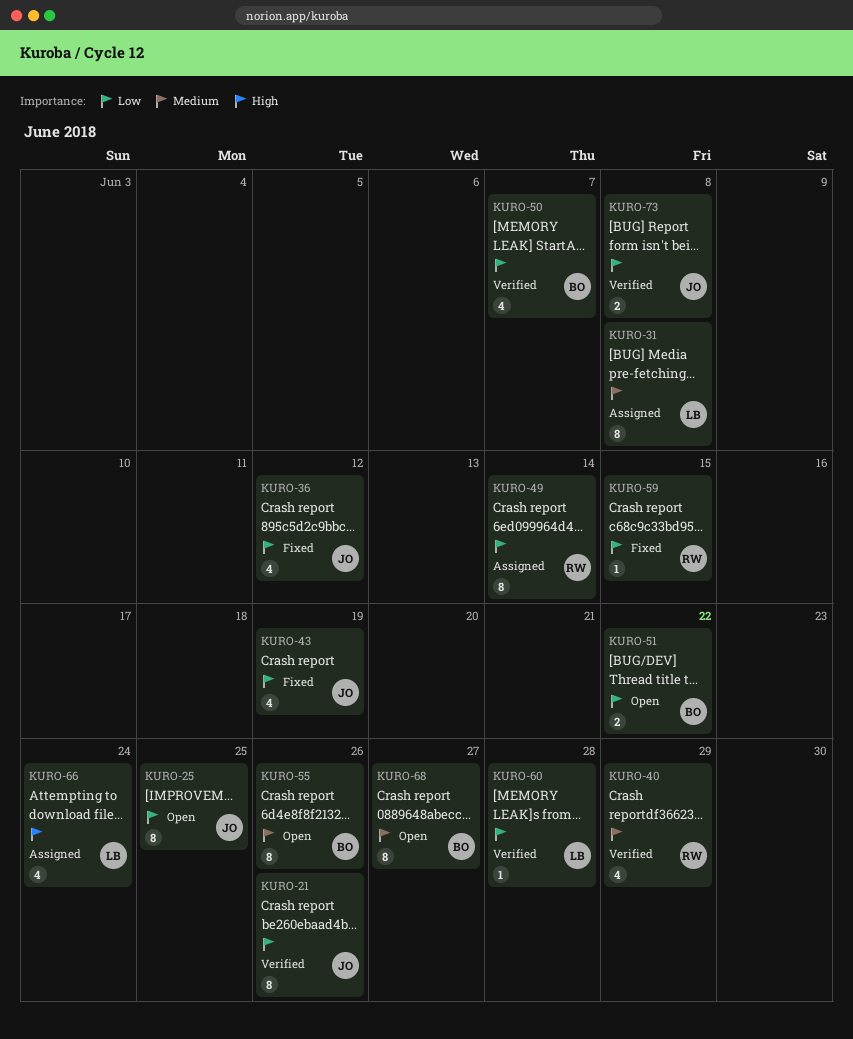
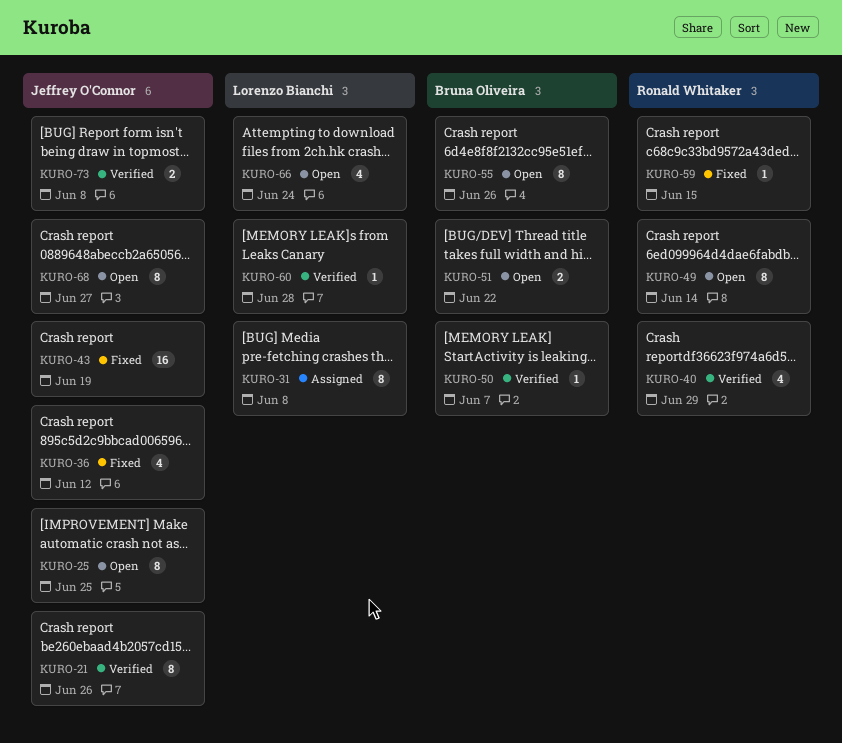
KURO-43, estimate: 4 -> 16
KURO-49, status: Assigned -> Open
KURO-50, estimate: 4 -> 1
KURO-66, status: Assigned -> Open
KURO-68, owner: Bruna Oliveira -> Jeffrey O'Connor

